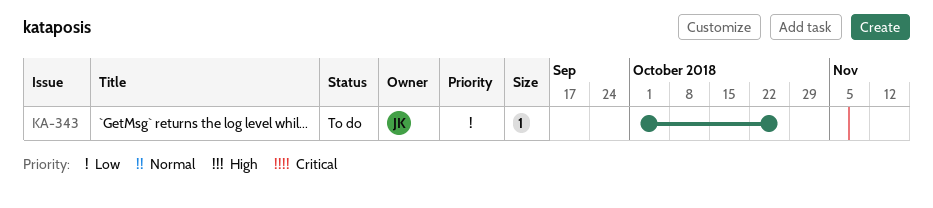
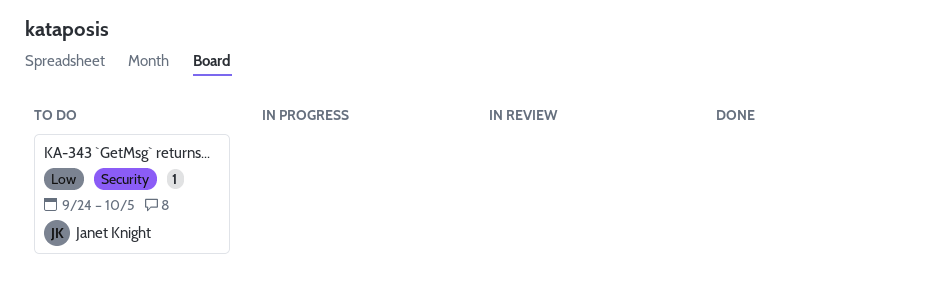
KA-343, start: Oct 1 -> Sep 24
KA-343, due: Oct 26 -> Oct 5

